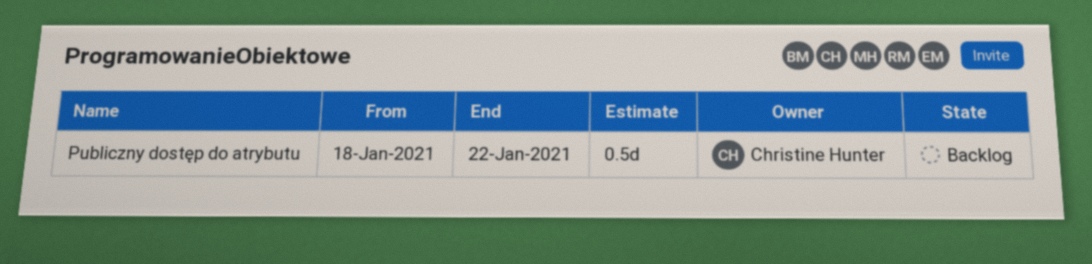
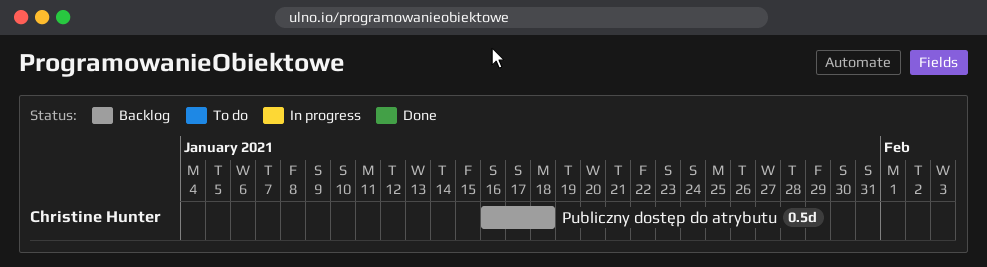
Publiczny dostęp do atrybutu, start: Jan 18 -> Jan 16
Publiczny dostęp do atrybutu, due: Jan 22 -> Jan 18

